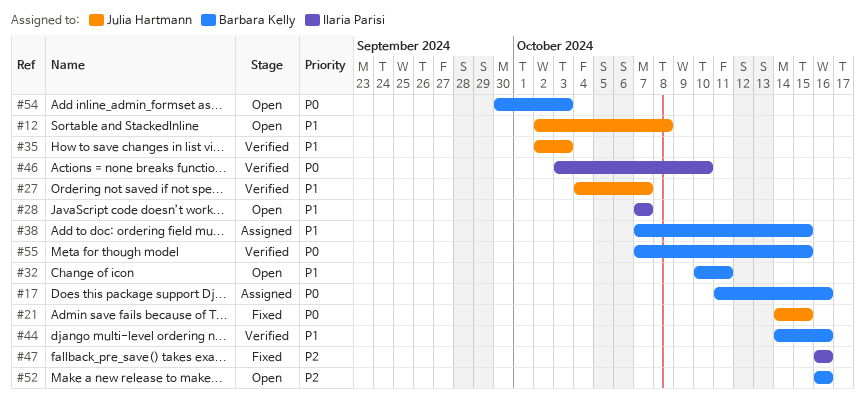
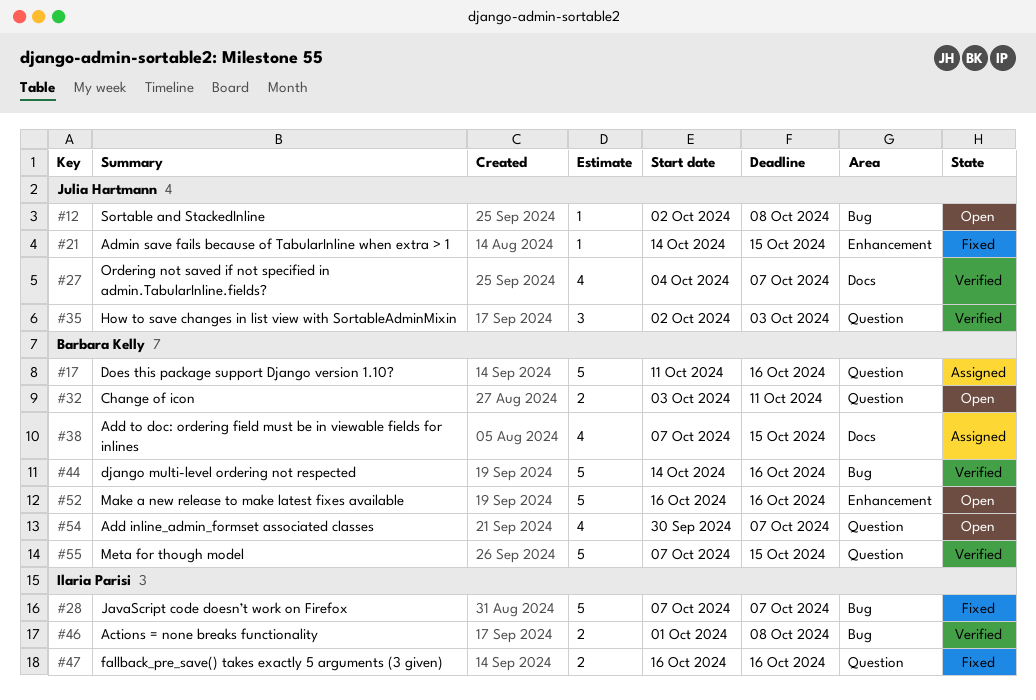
#28, status: Open -> Fixed
#32, start: Oct 10 -> Oct 3
#46, start: Oct 3 -> Oct 1
#46, due: Oct 10 -> Oct 8
#54, due: Oct 3 -> Oct 7

